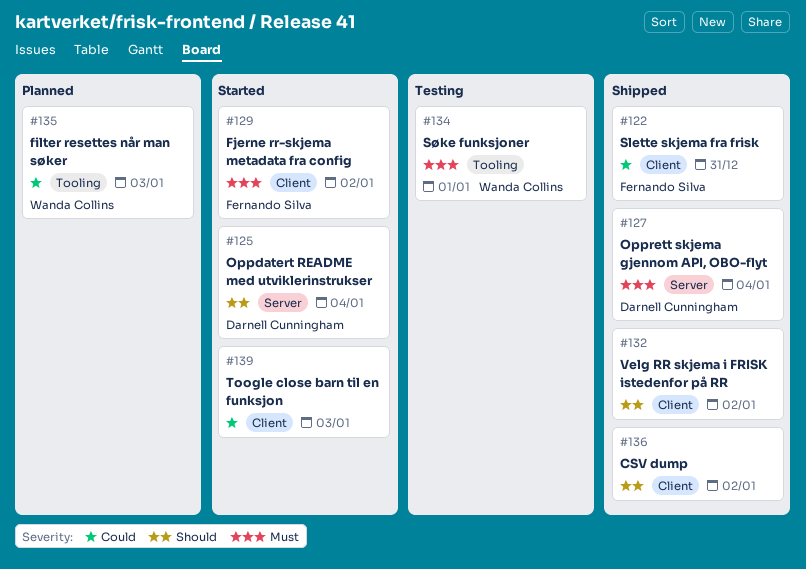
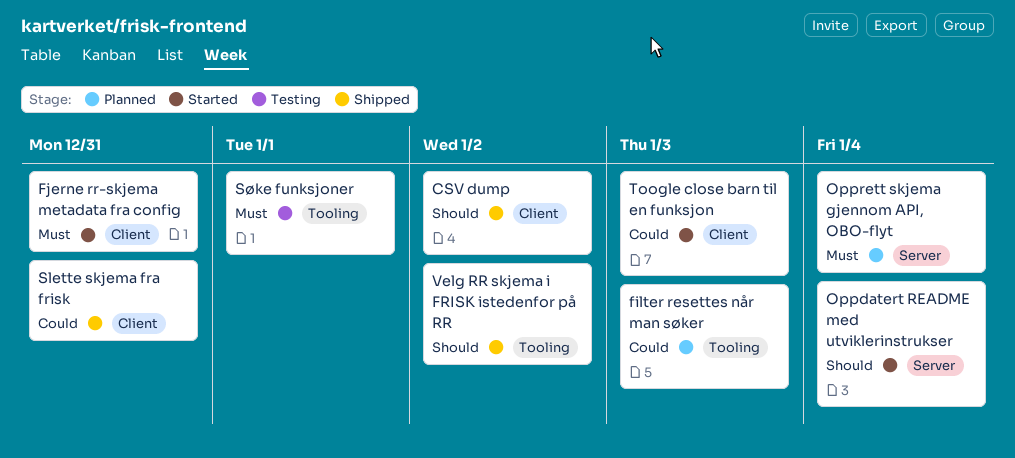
Fjerne rr-skjema metadata fra config, due: Jan 2 -> Dec 31
Opprett skjema gjennom API, OBO-flyt, status: Shipped -> Planned
Velg RR skjema i FRISK istedenfor på RR, label: Client -> Tooling

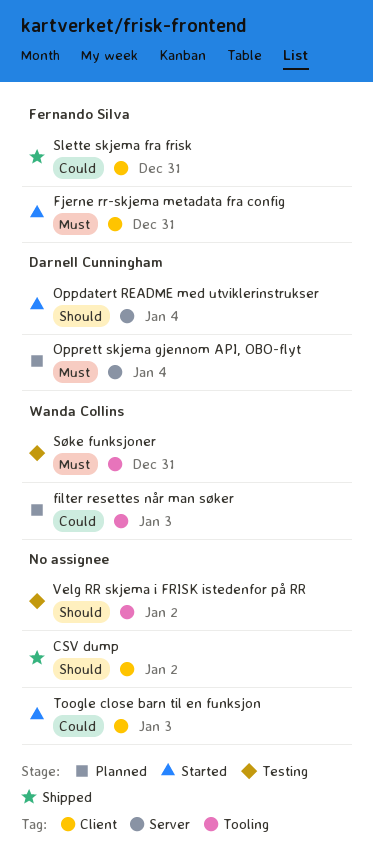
Søke funksjoner, due: Jan 1 -> Dec 31
Velg RR skjema i FRISK istedenfor på RR, status: Shipped -> Testing

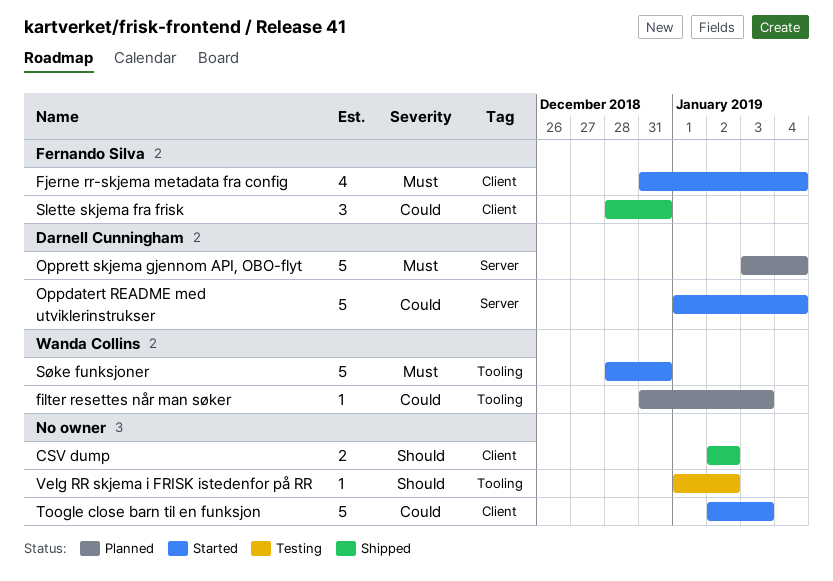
Fjerne rr-skjema metadata fra config, due: Dec 31 -> Jan 4
Oppdatert README med utviklerinstrukser, priority: Should -> Could
Søke funksjoner, status: Testing -> Started

